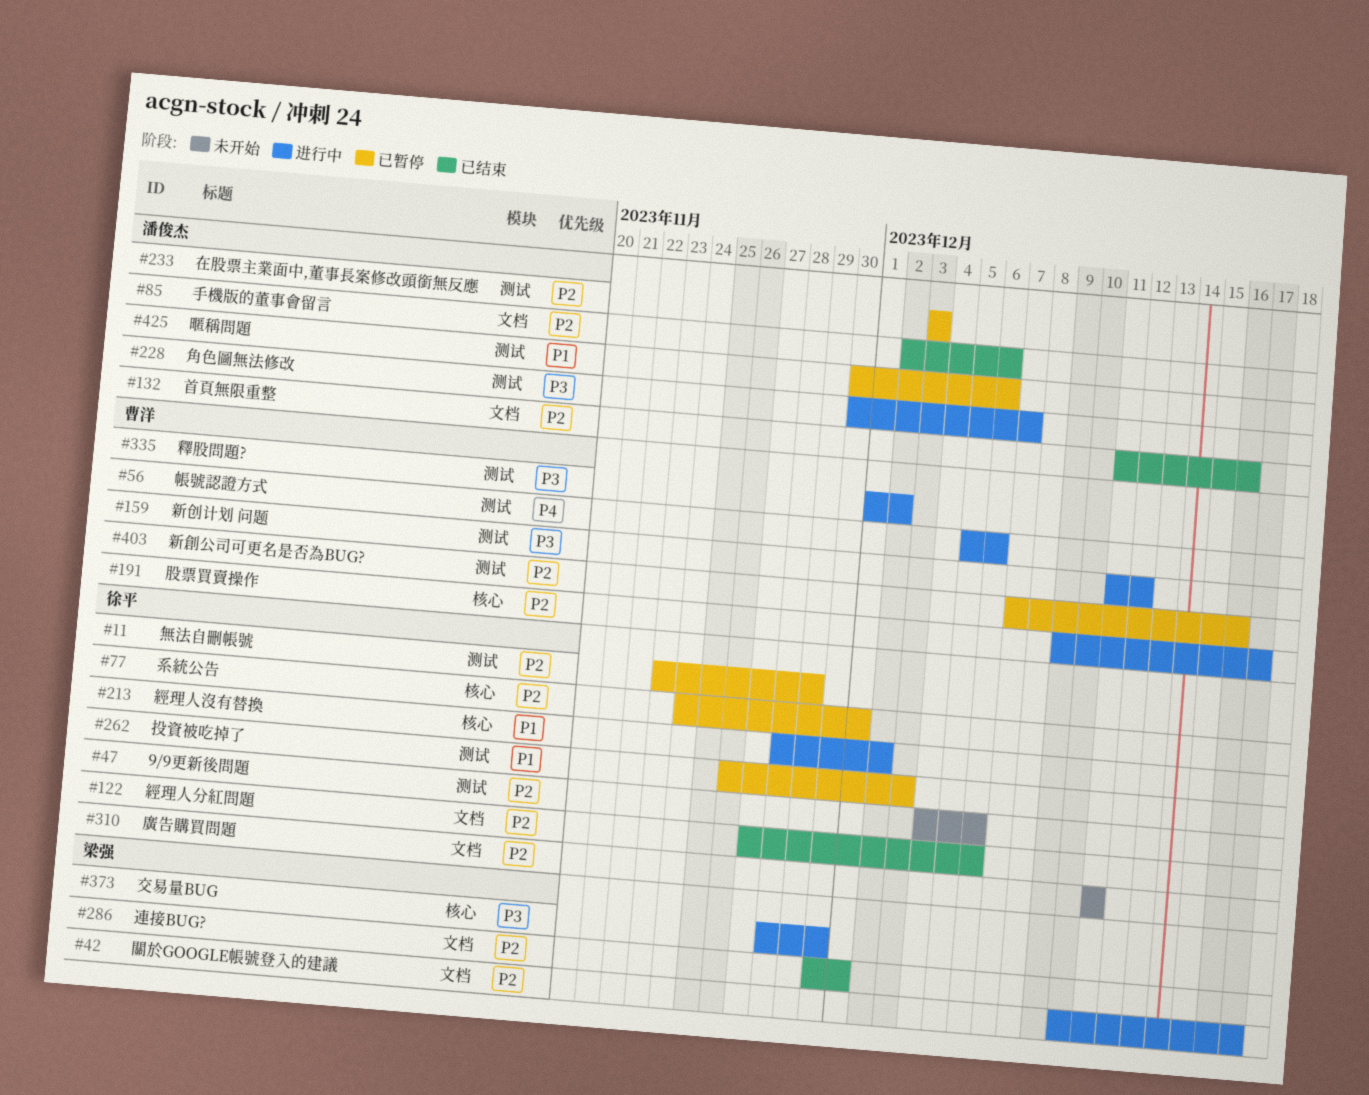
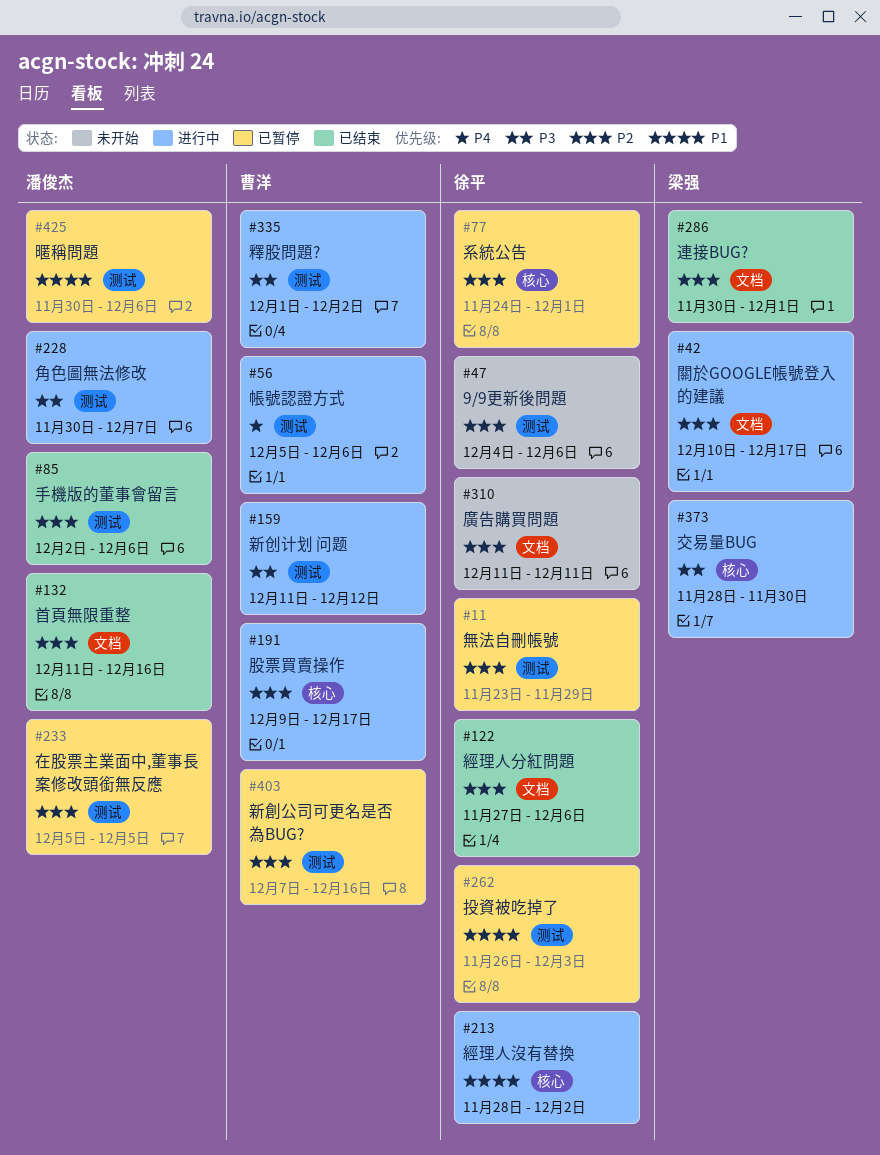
#85, label: 文档 -> 测试
#233, start: Dec 3 -> Dec 5
#233, due: Dec 3 -> Dec 5

